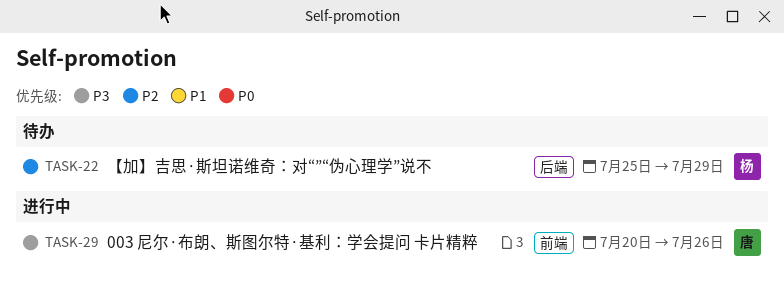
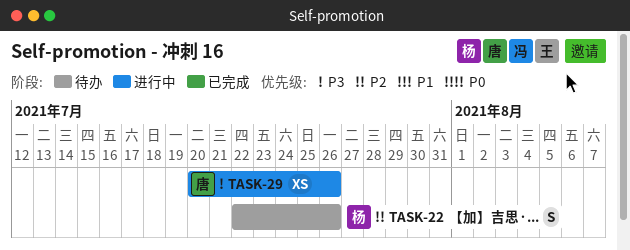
TASK-22, start: Jul 25 -> Jul 22
TASK-22, due: Jul 29 -> Jul 26

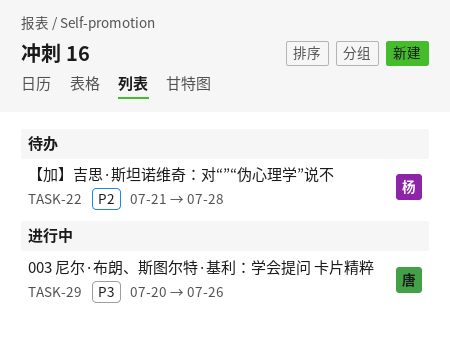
TASK-22, start: Jul 22 -> Jul 21
TASK-22, due: Jul 26 -> Jul 28

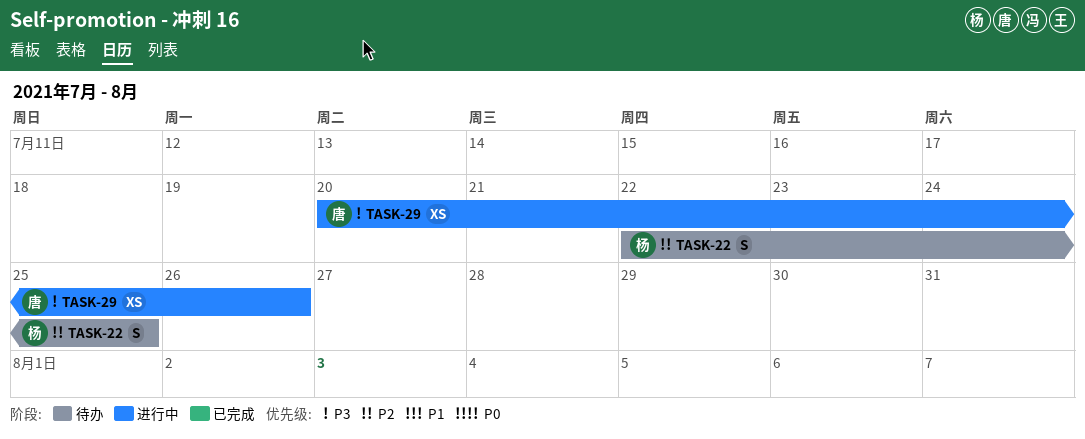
TASK-22, start: Jul 21 -> Jul 22
TASK-22, due: Jul 28 -> Jul 25

